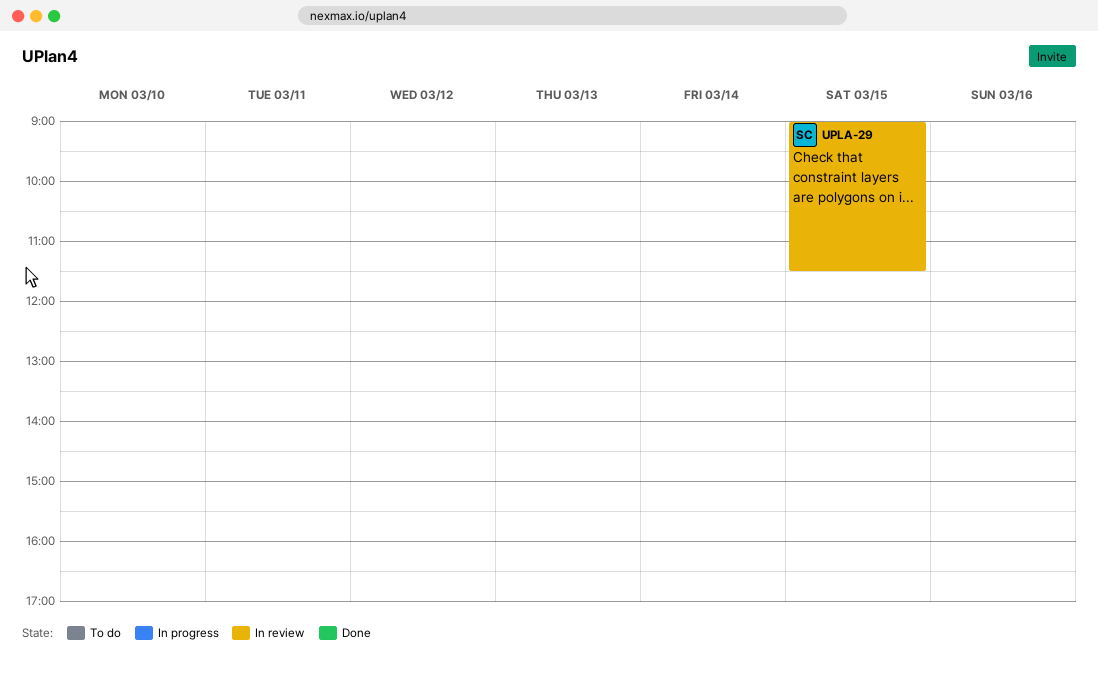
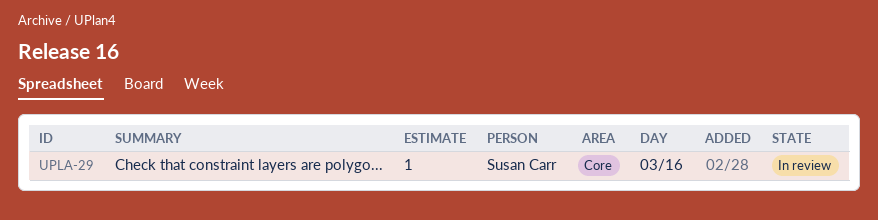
UPLA-29, day: Mar 15 -> Mar 16

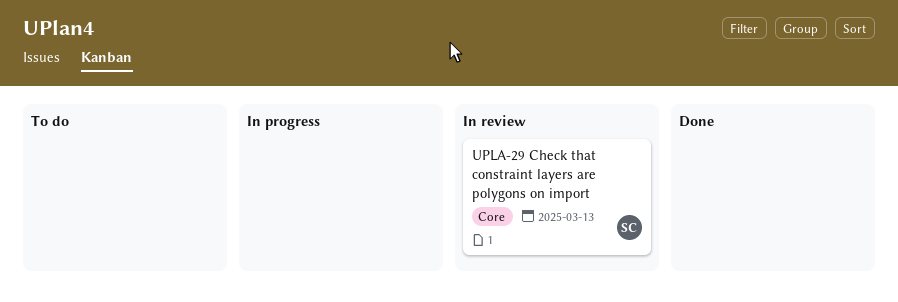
UPLA-29, day: Mar 16 -> Mar 13

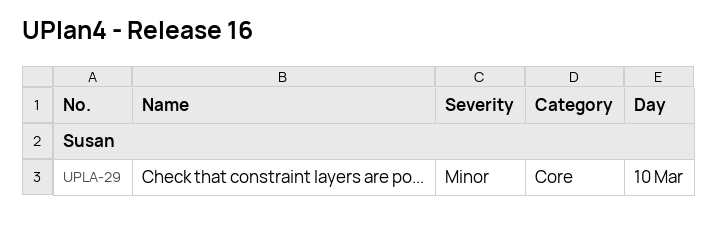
UPLA-29, day: Mar 13 -> Mar 10

